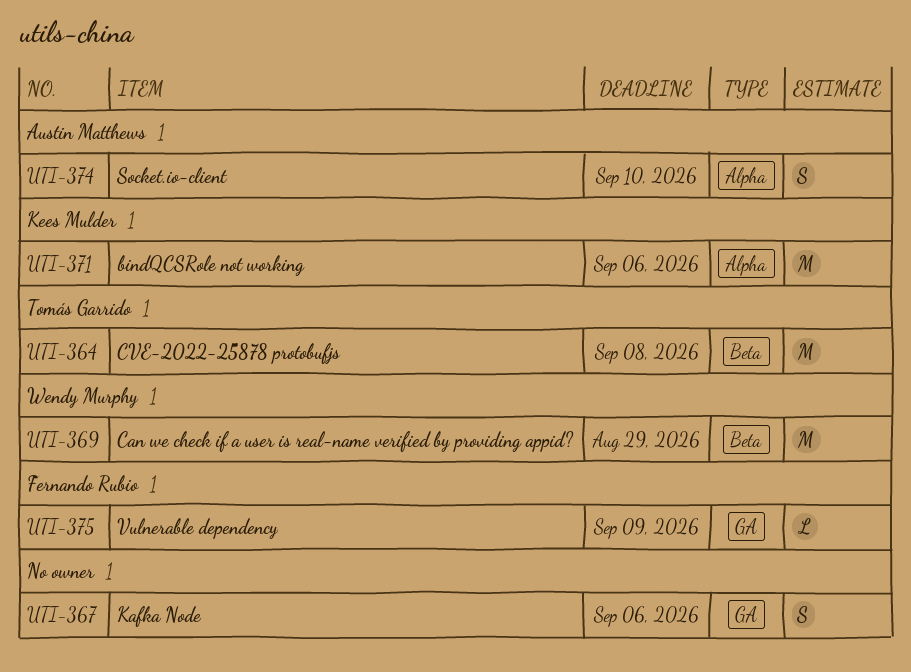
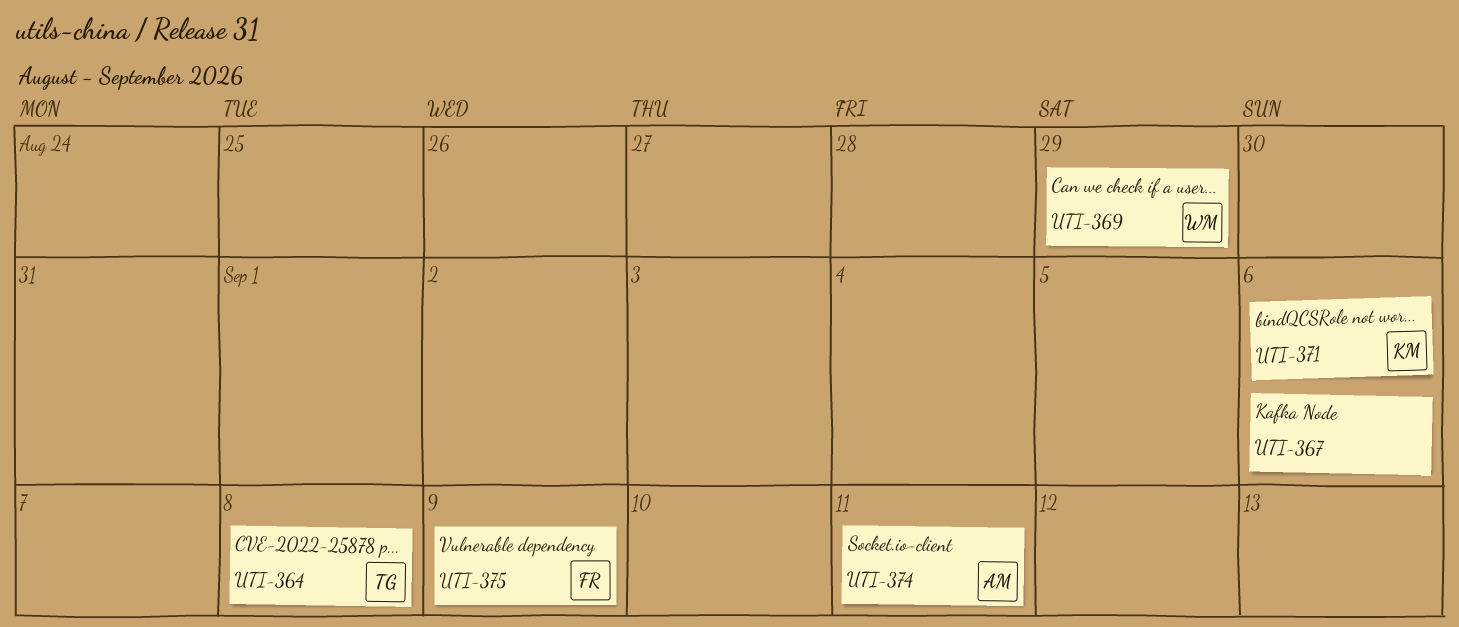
UTI-374, due: Sep 10 -> Sep 11

